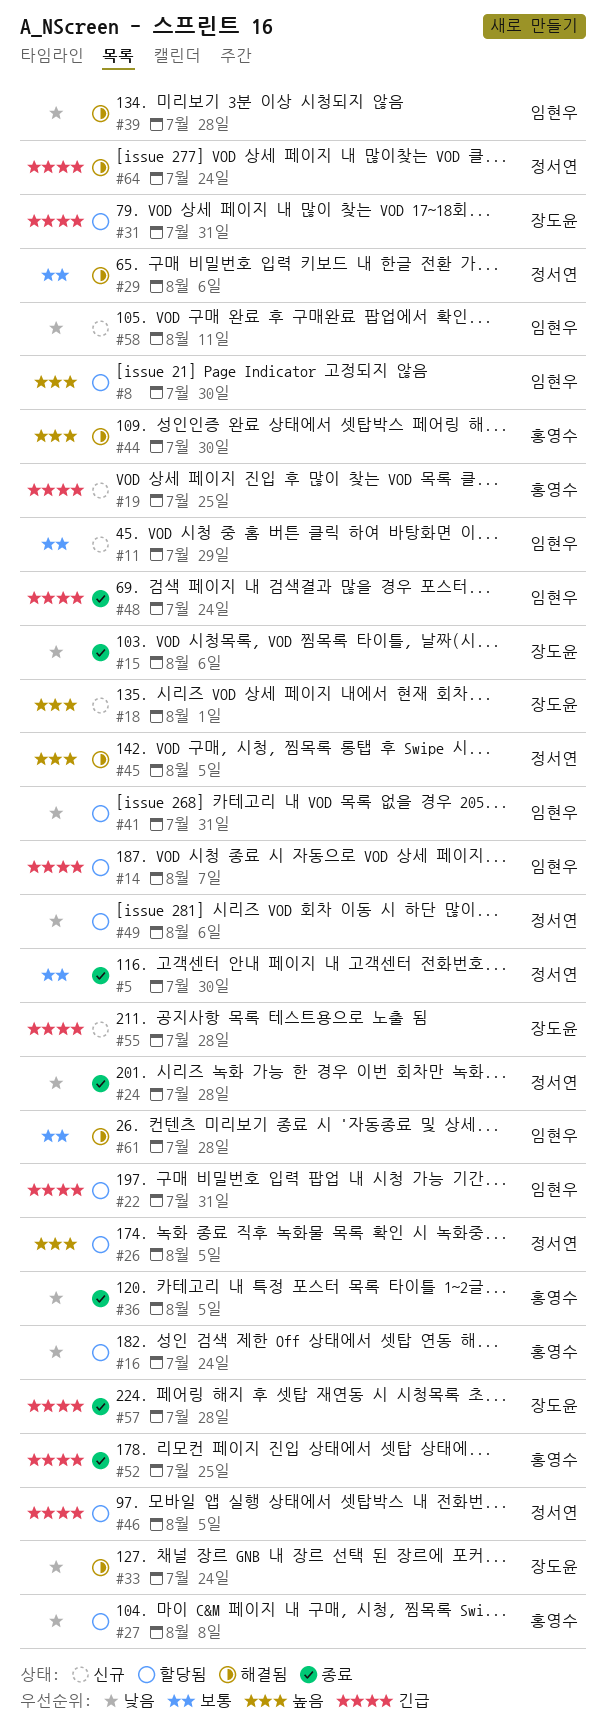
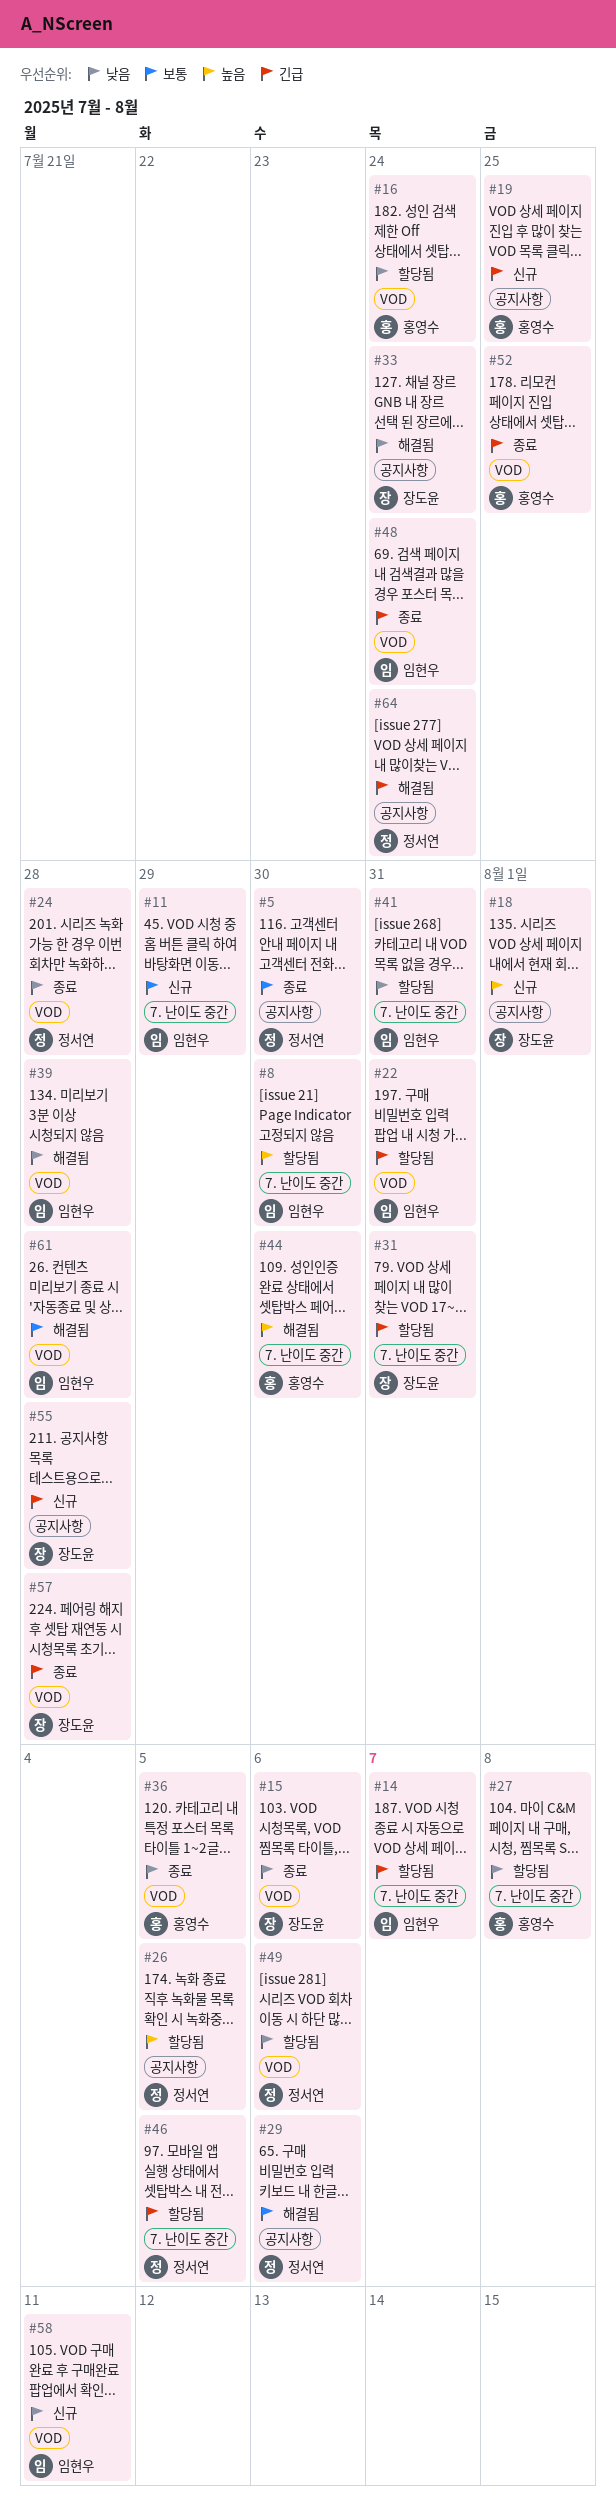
#45: present -> none

